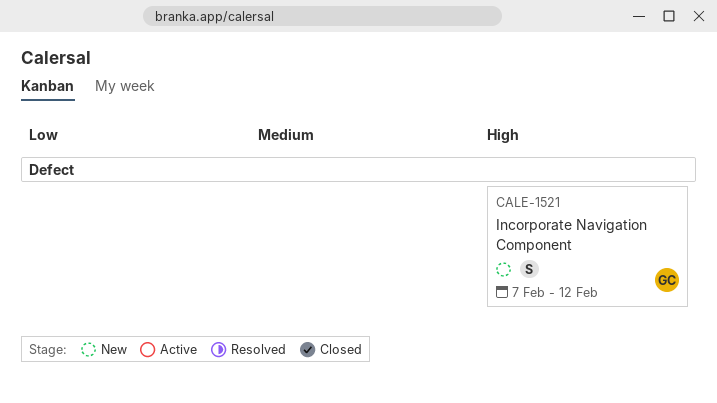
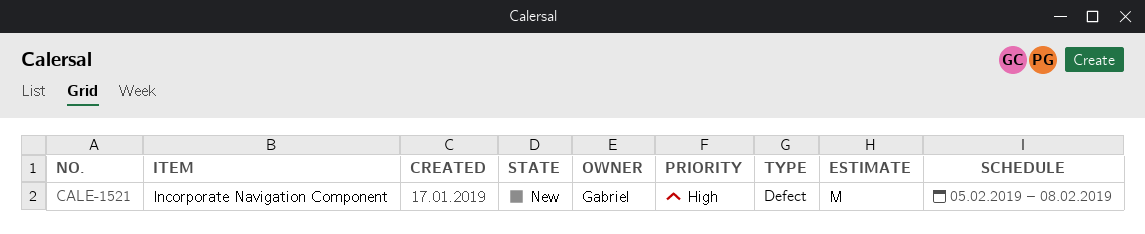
CALE-1521, estimate: S -> M
CALE-1521, start: Feb 7 -> Feb 5
CALE-1521, due: Feb 12 -> Feb 8

